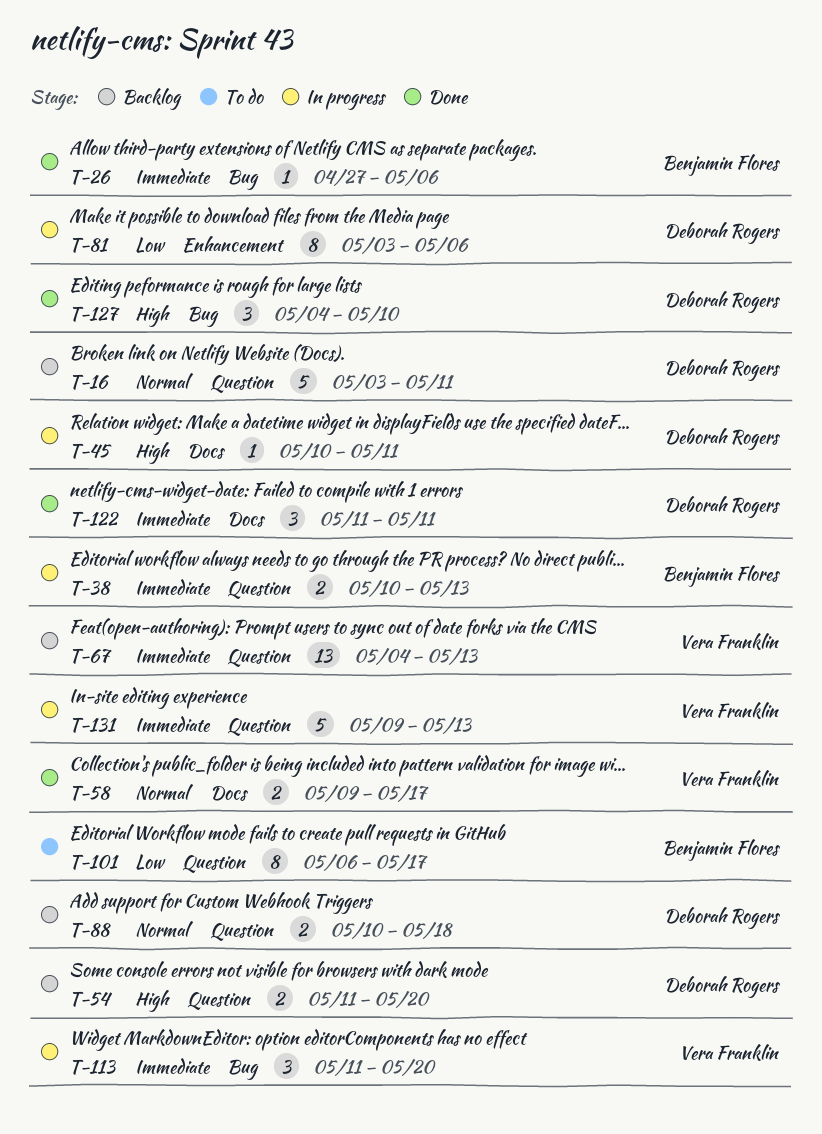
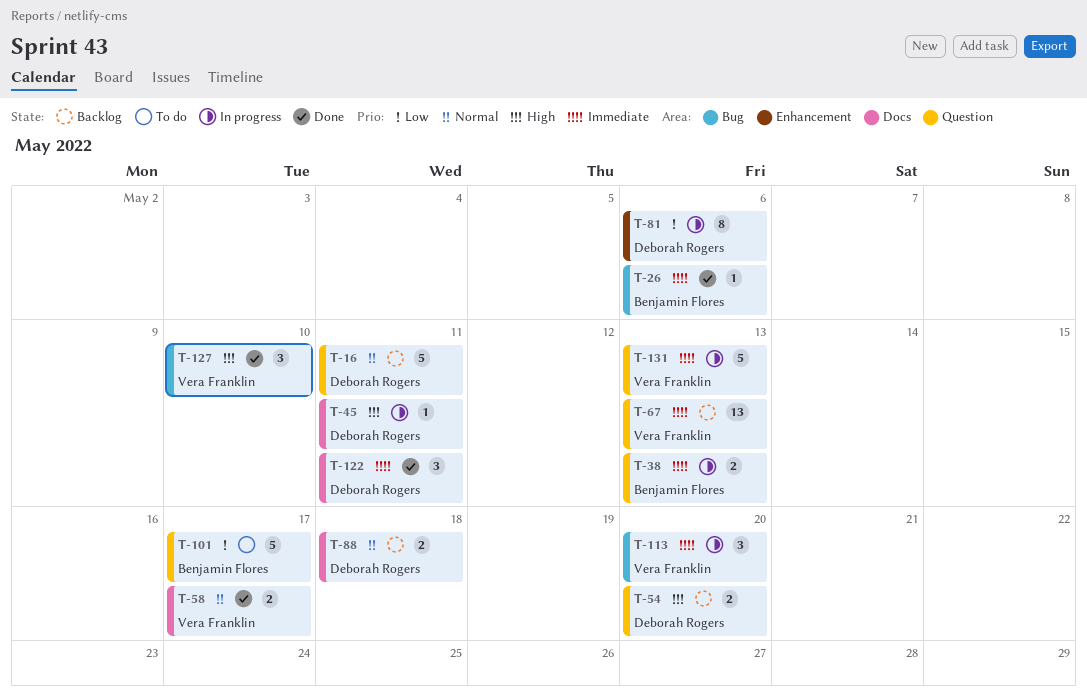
T-88, label: Question -> Docs
T-101, estimate: 8 -> 5
T-127, owner: Deborah Rogers -> Vera Franklin

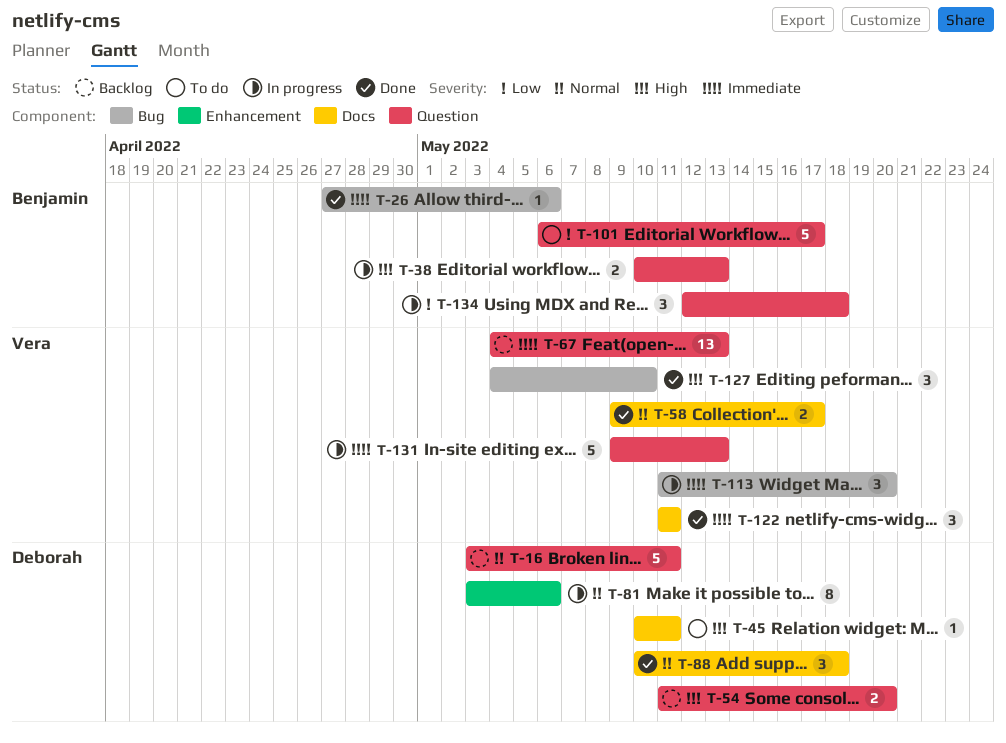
T-38, priority: Immediate -> High
T-45, status: In progress -> To do
T-81, priority: Low -> Normal
T-88, status: Backlog -> Done
T-88, estimate: 2 -> 3
T-122, owner: Deborah Rogers -> Vera Franklin
T-134: none -> present

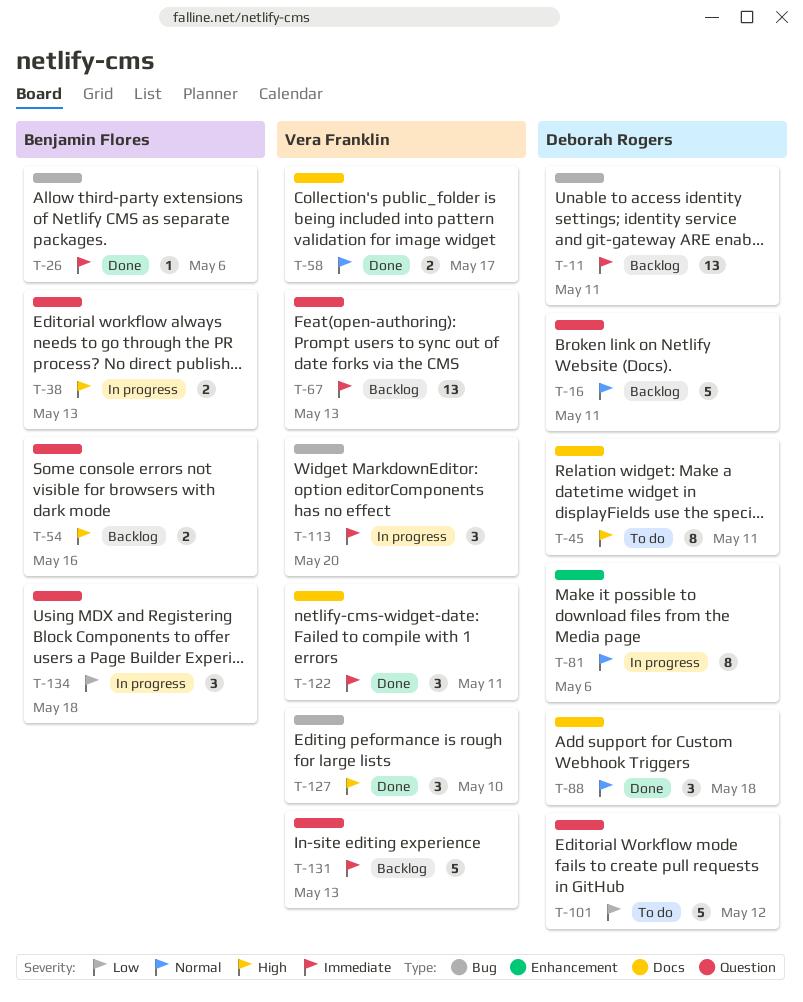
T-11: none -> present
T-45, estimate: 1 -> 8
T-54, owner: Deborah Rogers -> Benjamin Flores
T-54, due: May 20 -> May 16
T-101, owner: Benjamin Flores -> Deborah Rogers
T-101, due: May 17 -> May 12
T-131, status: In progress -> Backlog

